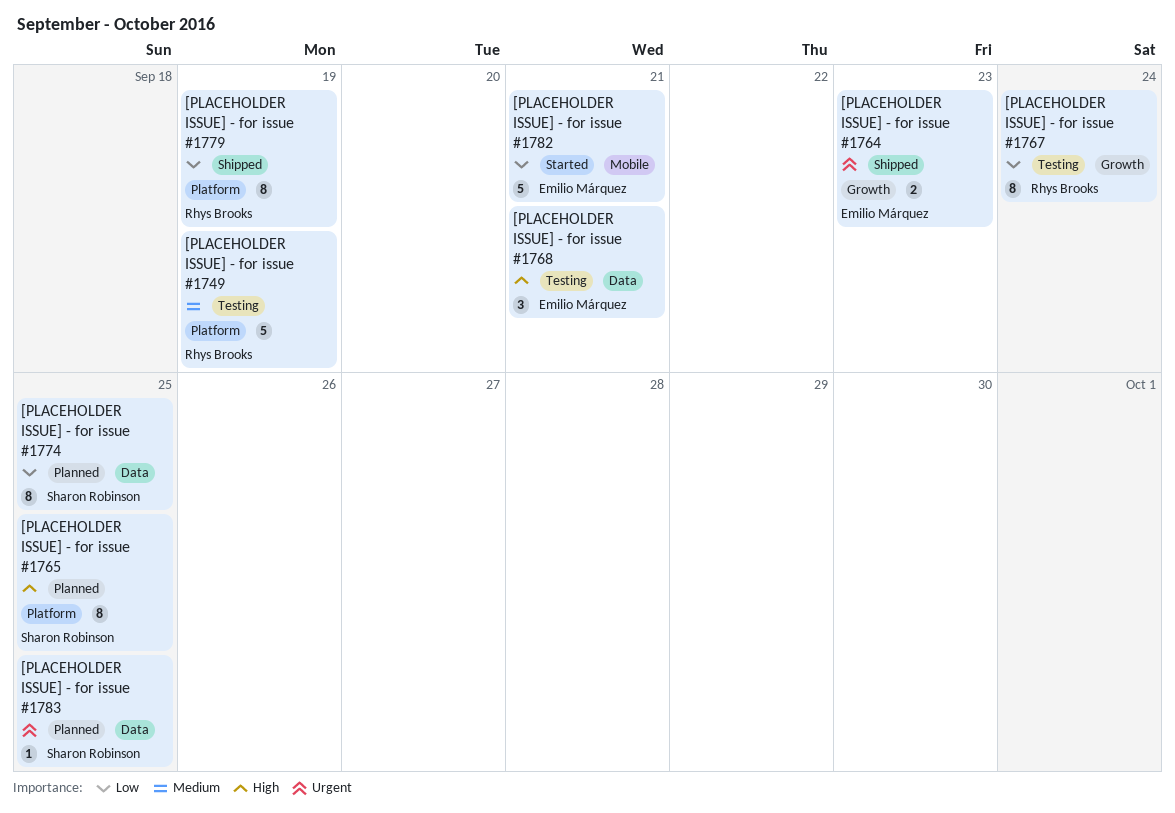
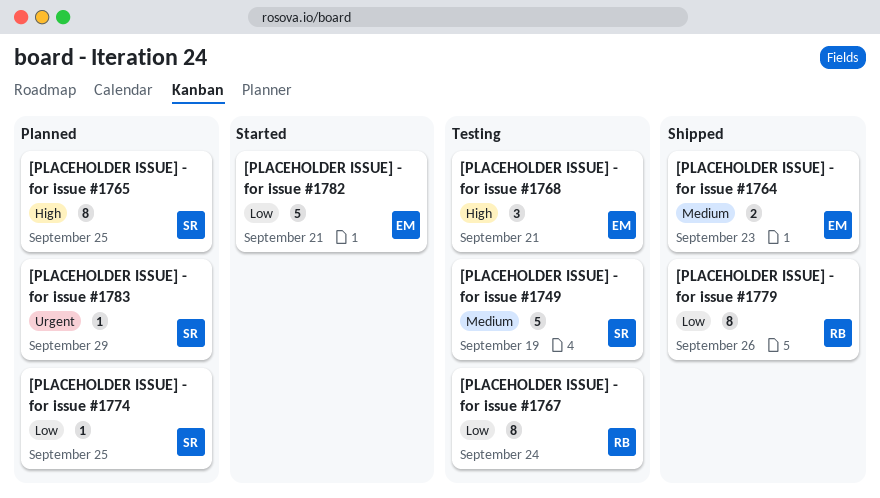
[PLACEHOLDER ISSUE] - for issue #1749, owner: Rhys Brooks -> Sharon Robinson
[PLACEHOLDER ISSUE] - for issue #1764, priority: Urgent -> Medium
[PLACEHOLDER ISSUE] - for issue #1774, estimate: 8 -> 1
[PLACEHOLDER ISSUE] - for issue #1779, due: Sep 19 -> Sep 26
[PLACEHOLDER ISSUE] - for issue #1783, due: Sep 25 -> Sep 29

